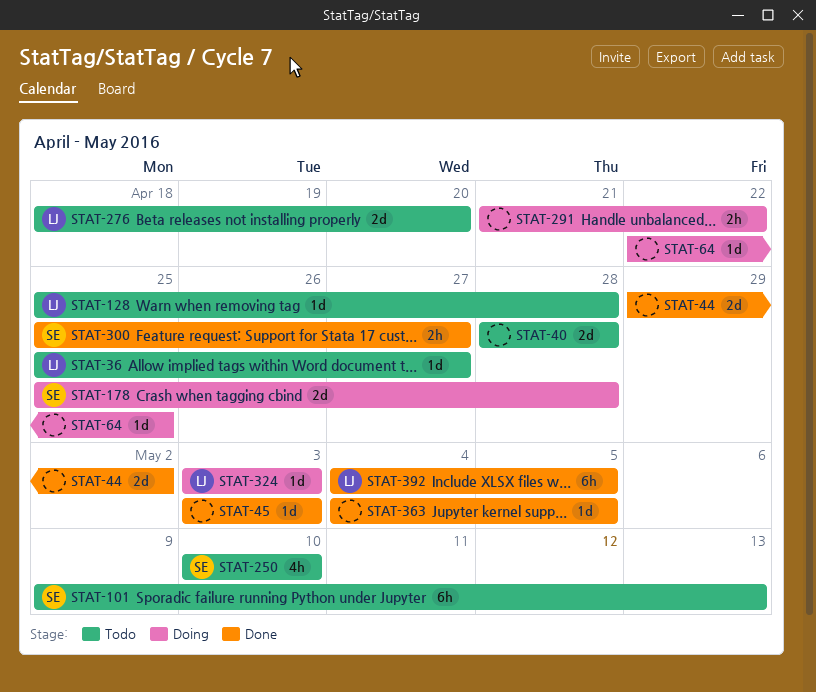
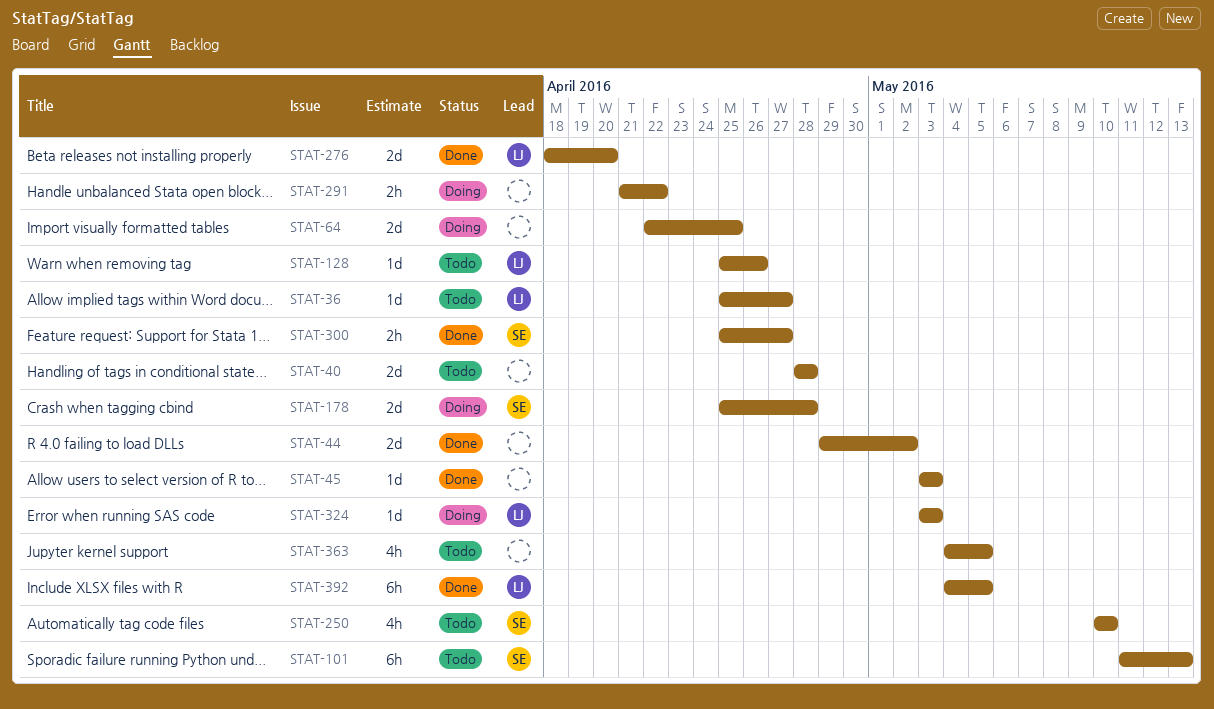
STAT-64, estimate: 1d -> 2d
STAT-101, start: May 9 -> May 11
STAT-128, due: Apr 28 -> Apr 26
STAT-276, status: Todo -> Done
STAT-363, status: Done -> Todo
STAT-363, estimate: 1d -> 4h

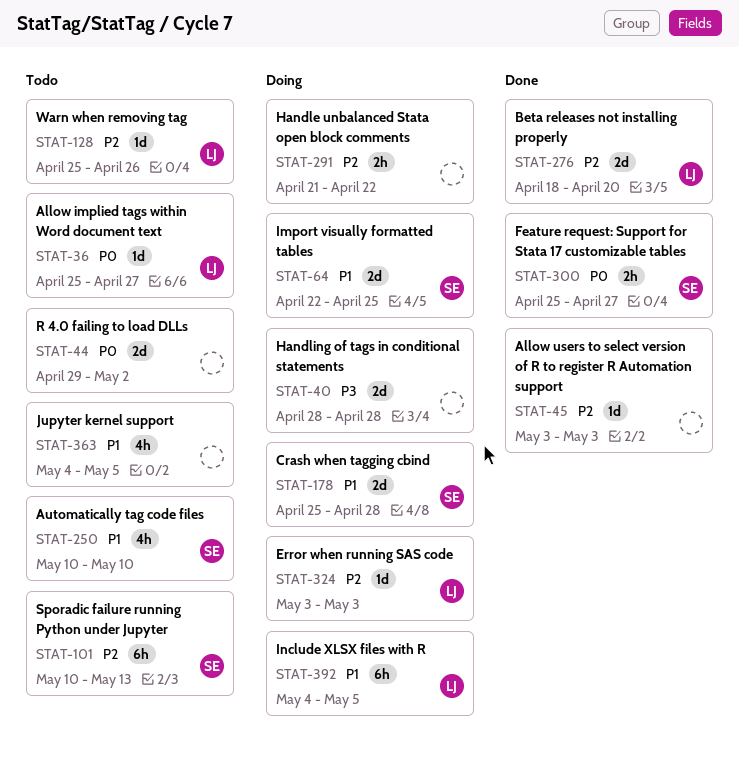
STAT-40, status: Todo -> Doing
STAT-44, status: Done -> Todo
STAT-64, owner: none -> SE
STAT-101, start: May 11 -> May 10
STAT-392, status: Done -> Doing

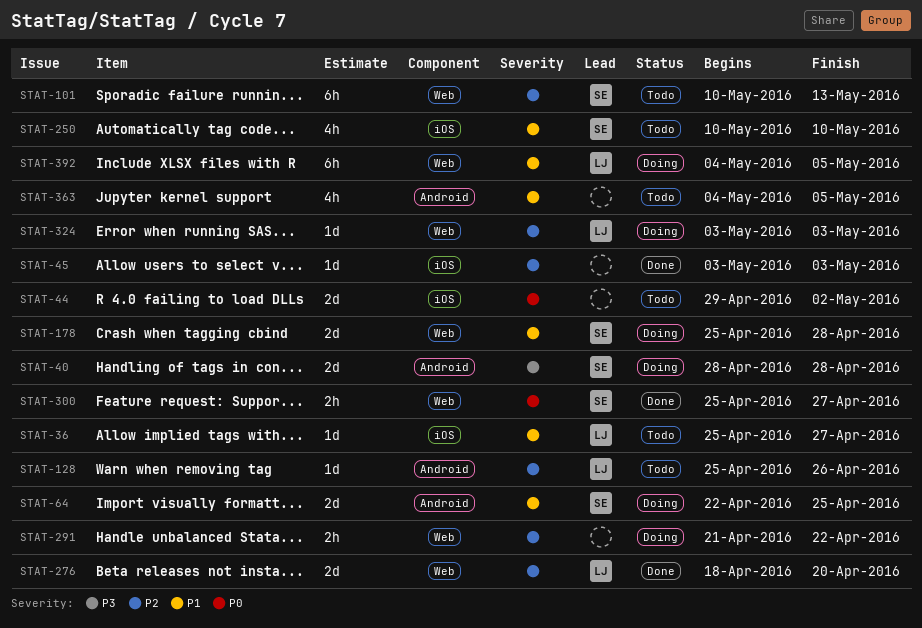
STAT-36, priority: P0 -> P1
STAT-40, owner: none -> SE

